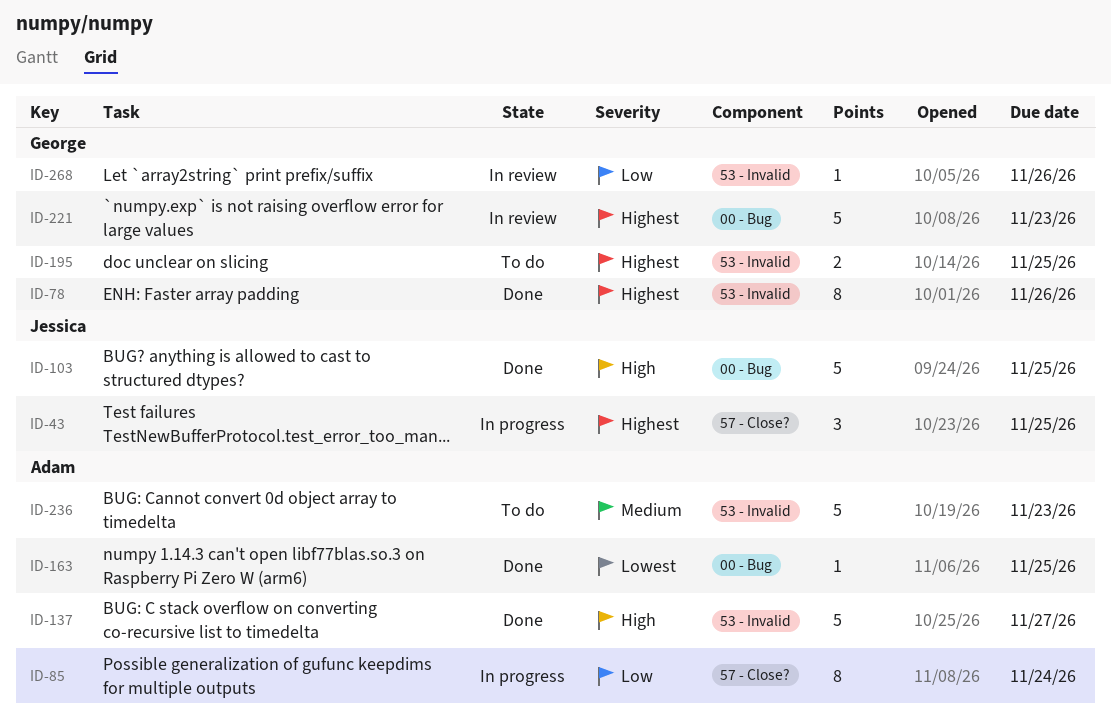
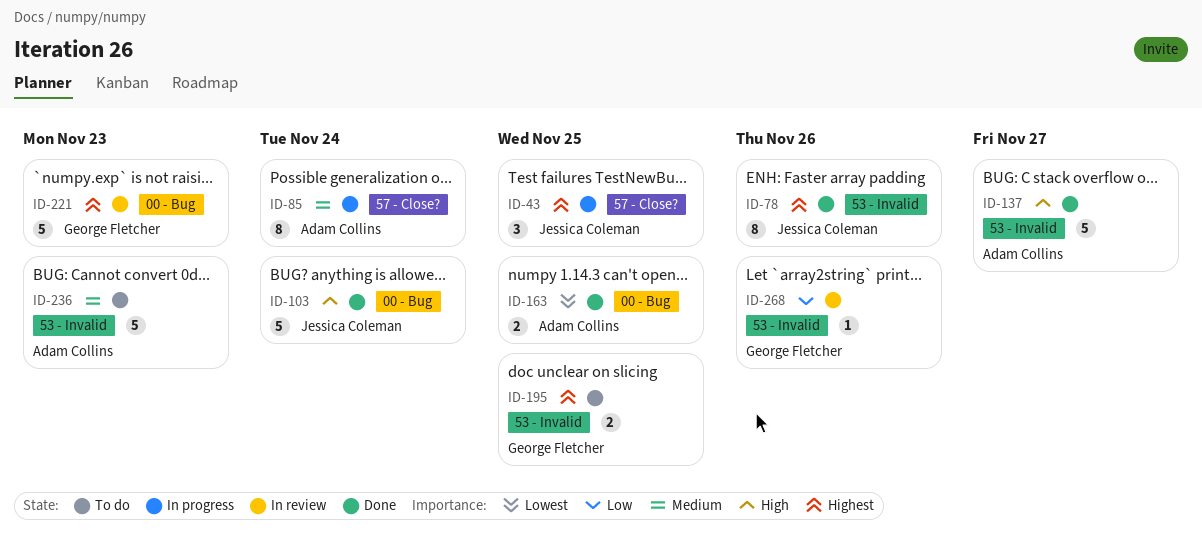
ID-78, owner: George Fletcher -> Jessica Coleman
ID-85, priority: Low -> Medium
ID-103, due: Nov 25 -> Nov 24
ID-163, estimate: 1 -> 2

